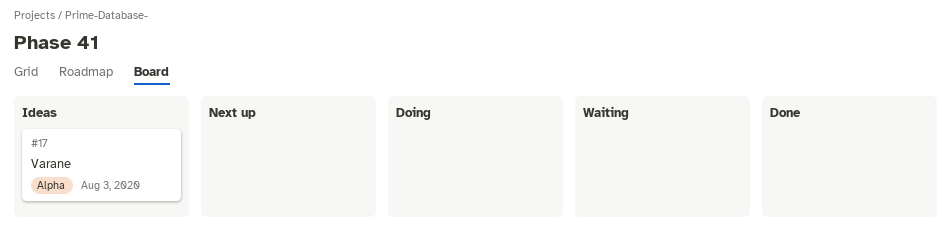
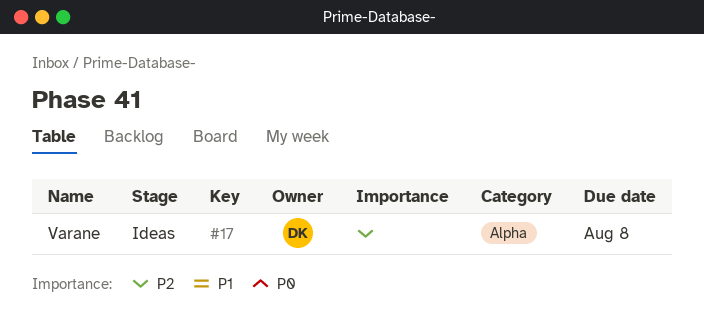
#17, due: Aug 3 -> Aug 8

